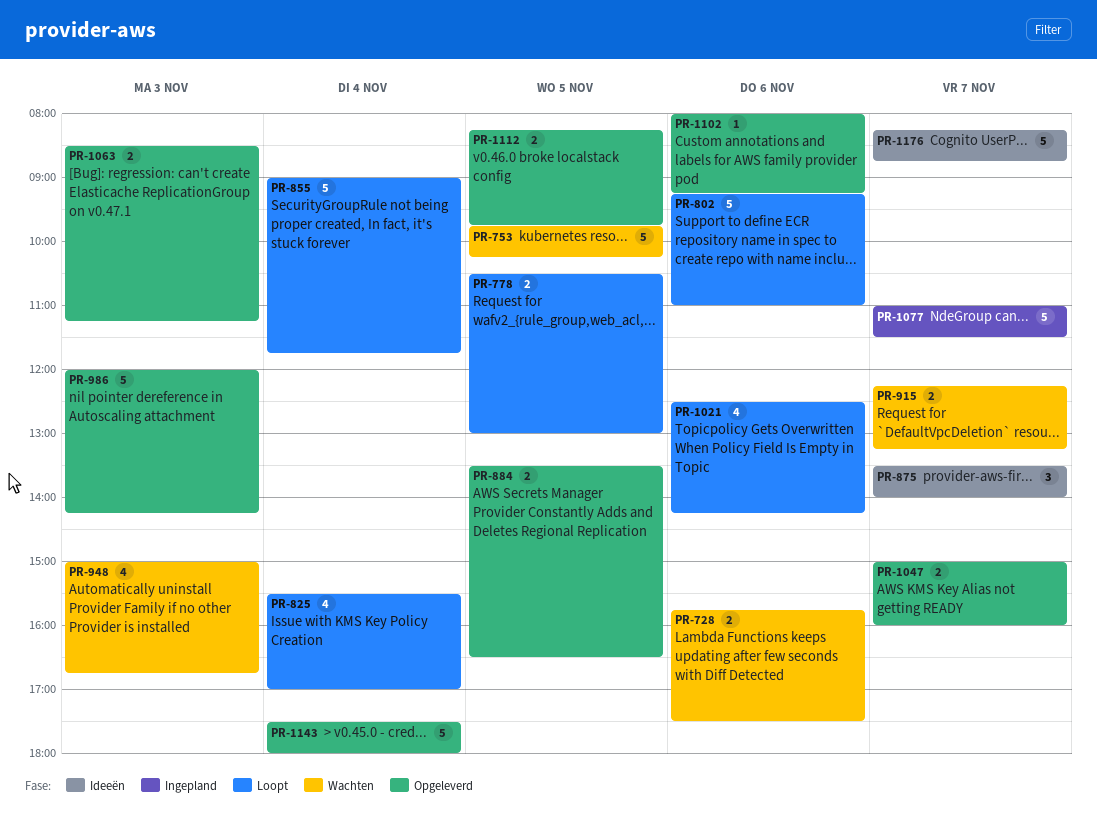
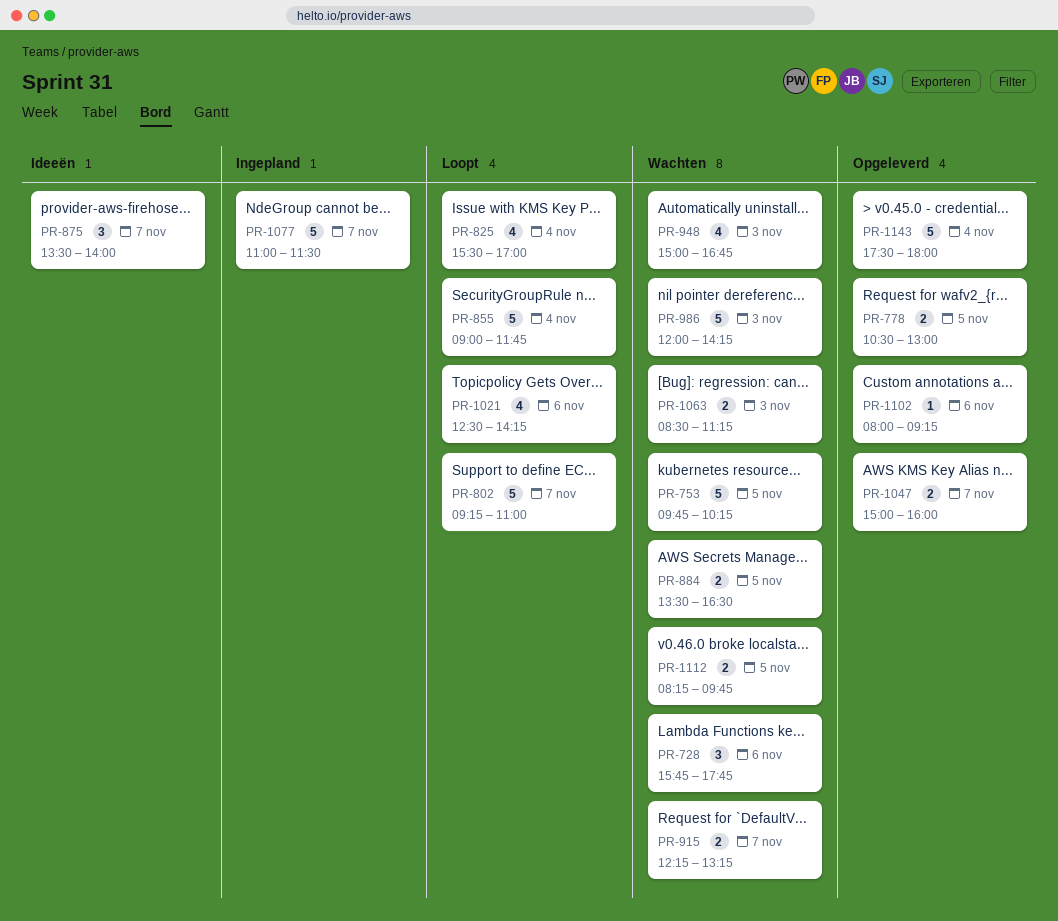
PR-728, estimate: 2 -> 3
PR-728, ends: 17:30 -> 17:45
PR-778, status: Loopt -> Opgeleverd
PR-802, day: Nov 6 -> Nov 7
PR-884, status: Opgeleverd -> Wachten
PR-986, status: Opgeleverd -> Wachten
PR-1063, status: Opgeleverd -> Wachten
PR-1112, status: Opgeleverd -> Wachten
PR-1176: present -> none

